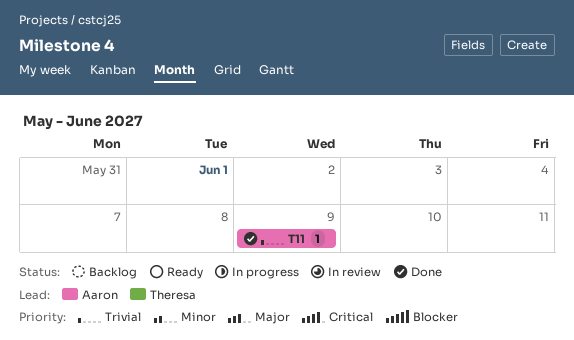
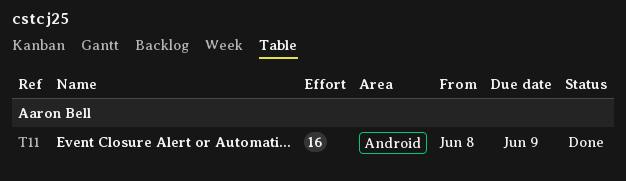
T11, estimate: 1 -> 16
T11, start: Jun 9 -> Jun 8

